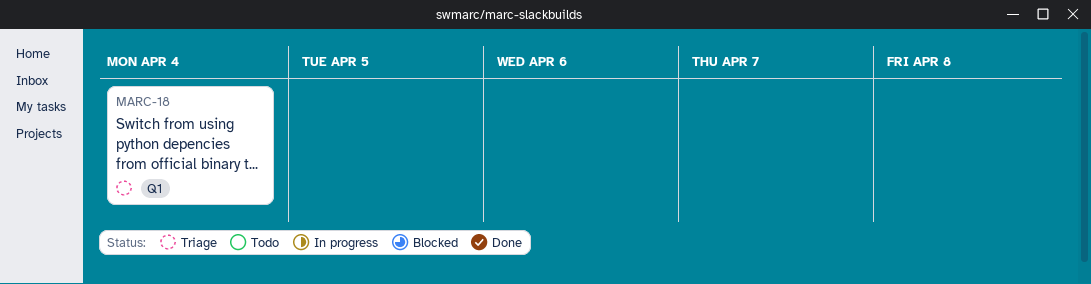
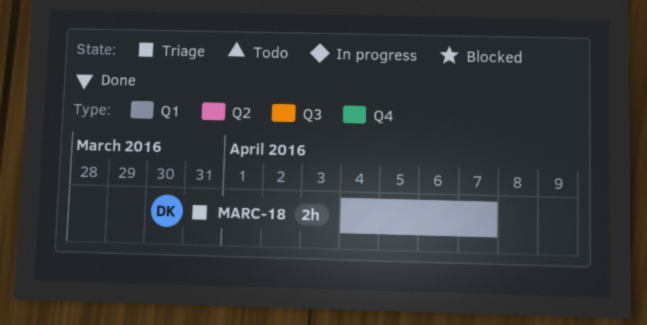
MARC-18, due: Apr 4 -> Apr 7

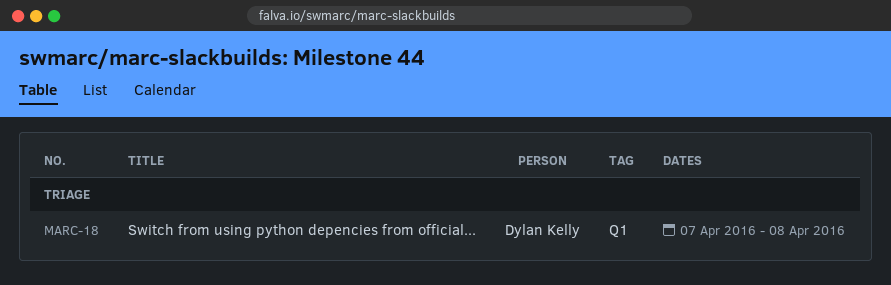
MARC-18, start: Apr 4 -> Apr 7
MARC-18, due: Apr 7 -> Apr 8

